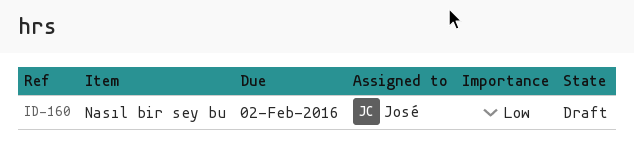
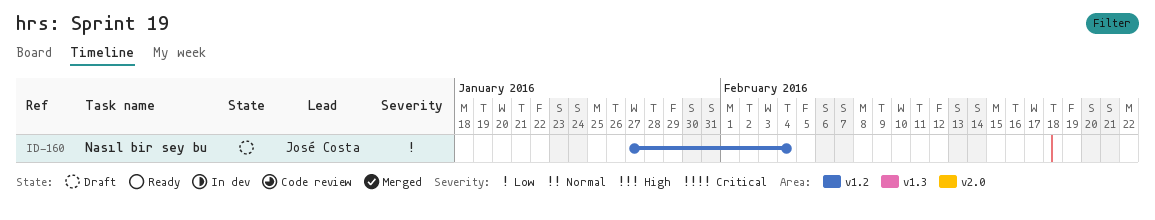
ID-160, due: Feb 2 -> Feb 4

